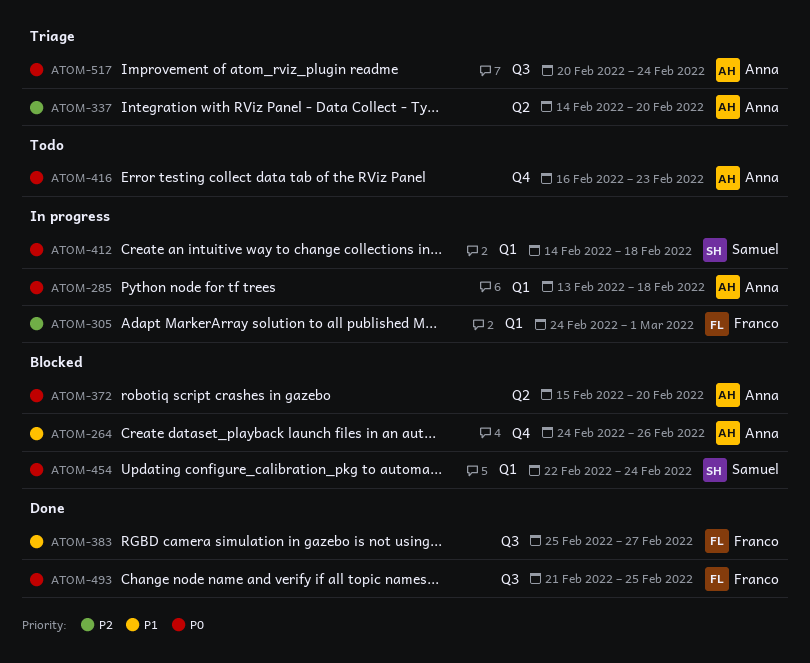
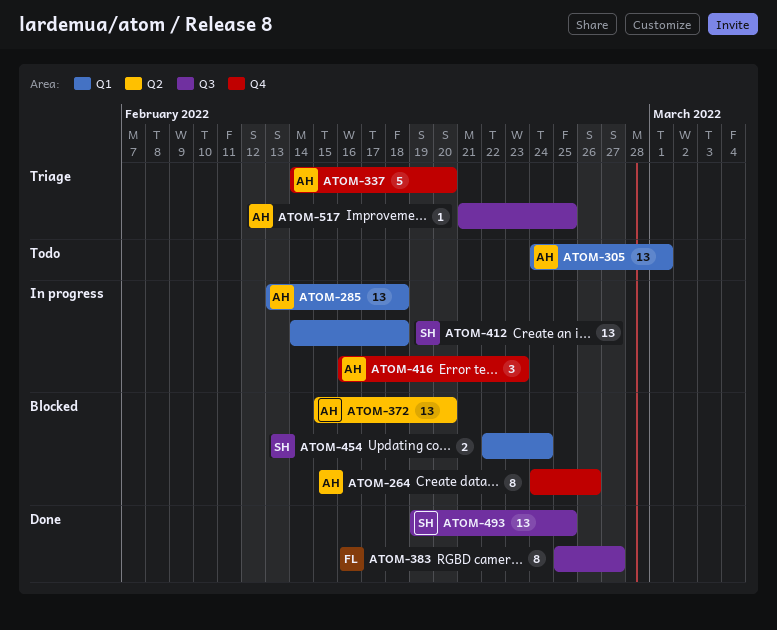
ATOM-305, status: In progress -> Todo
ATOM-305, owner: Franco -> Anna
ATOM-337, label: Q2 -> Q4
ATOM-416, status: Todo -> In progress
ATOM-493, owner: Franco -> Samuel
ATOM-493, start: Feb 21 -> Feb 19
ATOM-517, start: Feb 20 -> Feb 21
ATOM-517, due: Feb 24 -> Feb 25

